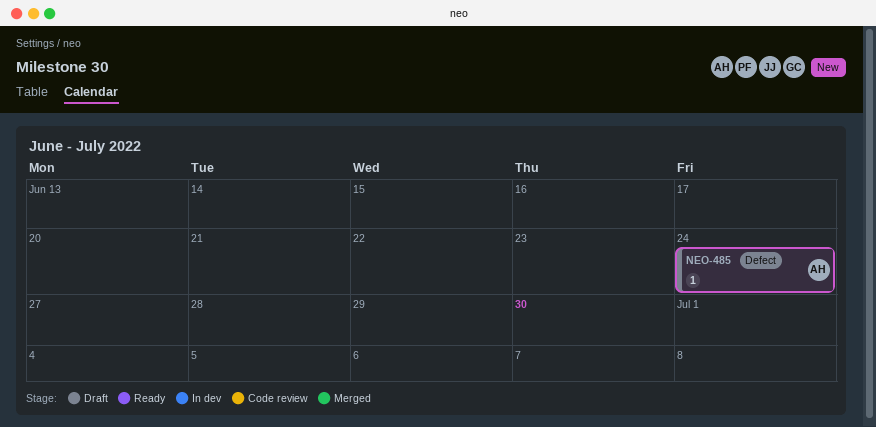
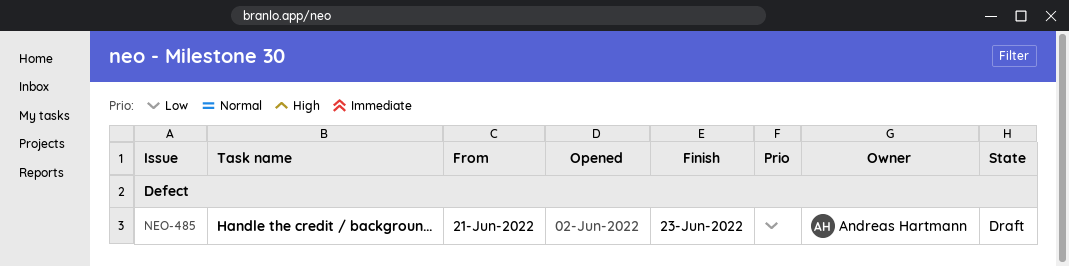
NEO-485, due: Jun 24 -> Jun 23

